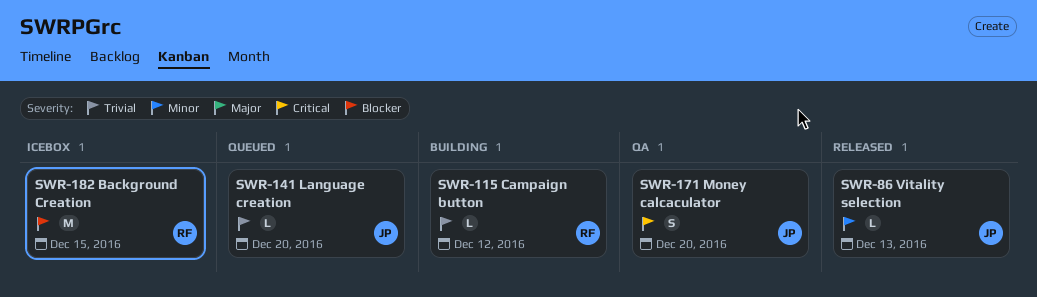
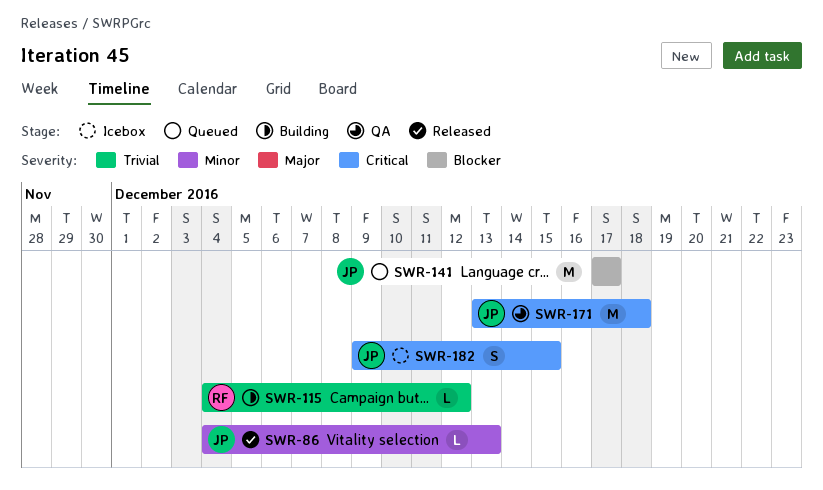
SWR-141, priority: Trivial -> Blocker
SWR-141, estimate: L -> M
SWR-141, due: Dec 20 -> Dec 17
SWR-171, estimate: S -> M
SWR-171, due: Dec 20 -> Dec 18
SWR-182, owner: RF -> JP
SWR-182, priority: Blocker -> Critical
SWR-182, estimate: M -> S

